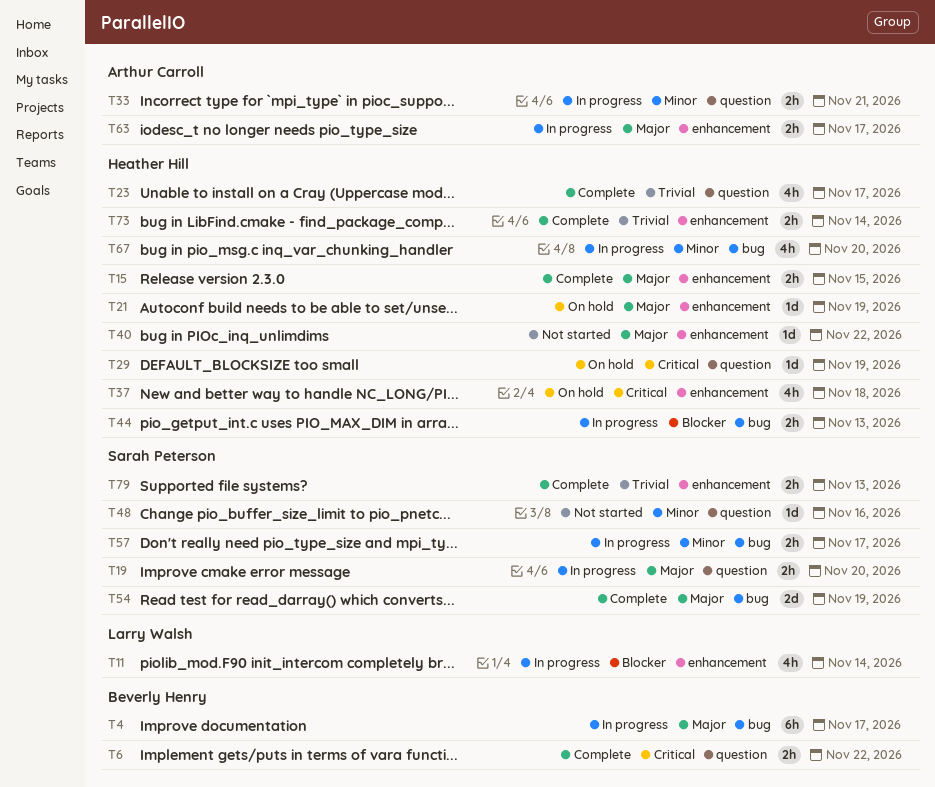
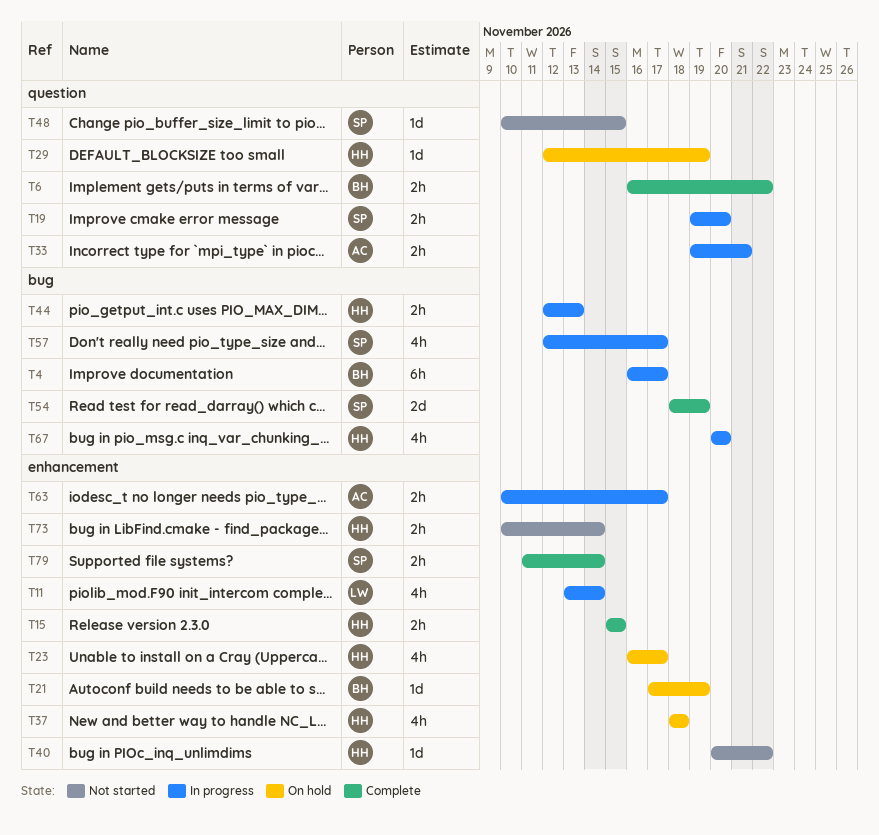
T21, owner: Heather Hill -> Beverly Henry
T23, status: Complete -> On hold
T23, label: question -> enhancement
T48, due: Nov 16 -> Nov 15
T57, estimate: 2h -> 4h
T73, status: Complete -> Not started
T79, due: Nov 13 -> Nov 14

